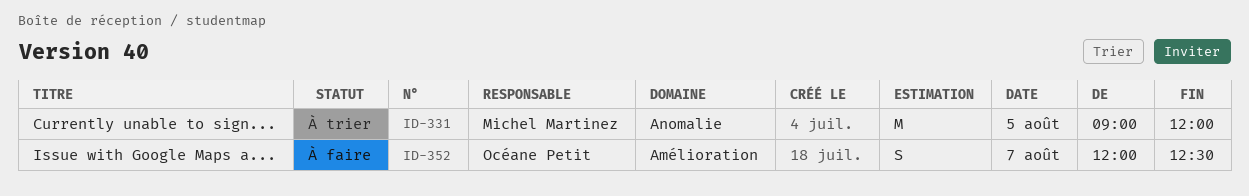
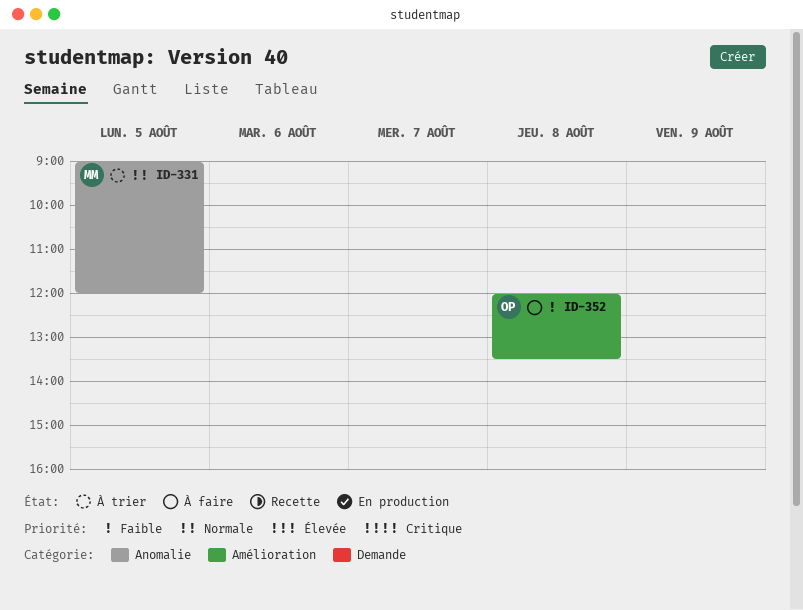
ID-352, day: Aug 7 -> Aug 8
ID-352, ends: 12:30 -> 13:30

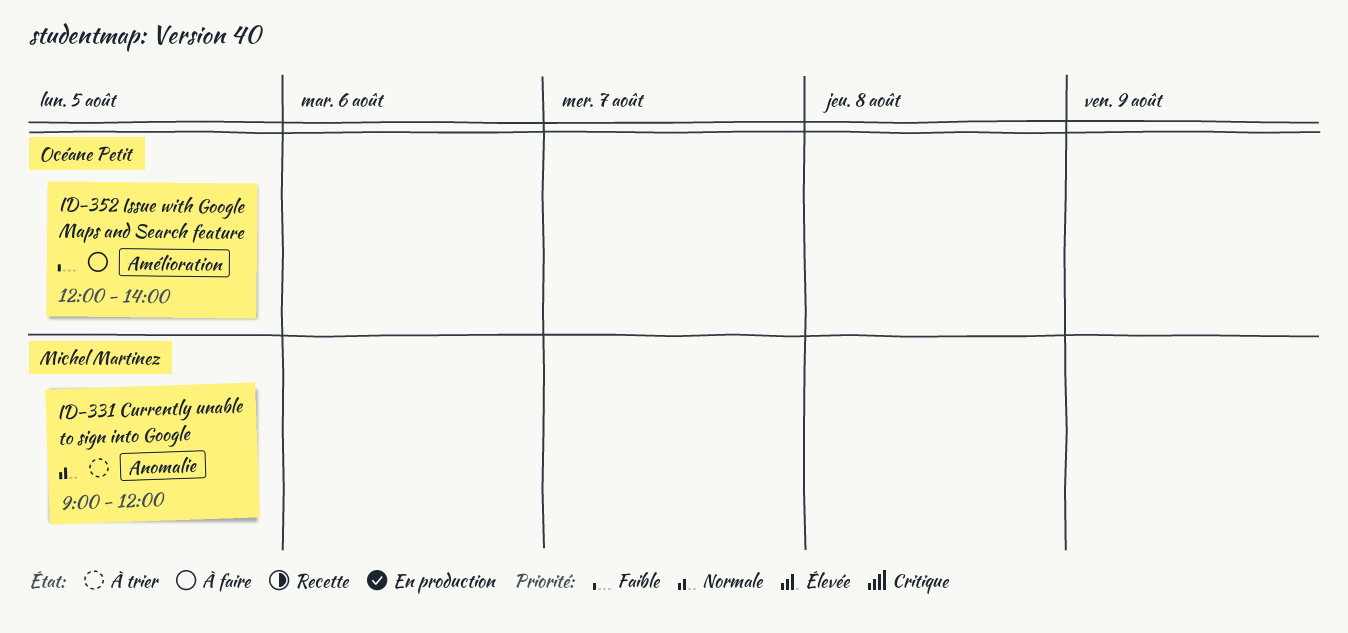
ID-352, day: Aug 8 -> Aug 5
ID-352, ends: 13:30 -> 14:00

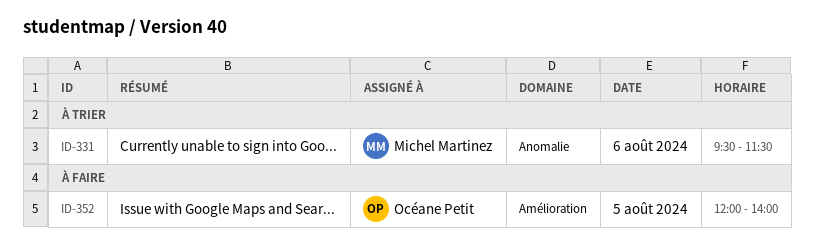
ID-331, day: Aug 5 -> Aug 6
ID-331, begins: 09:00 -> 09:30
ID-331, ends: 12:00 -> 11:30

